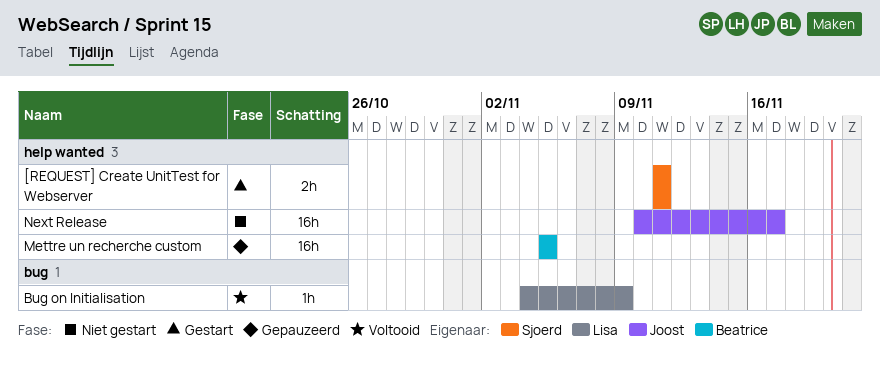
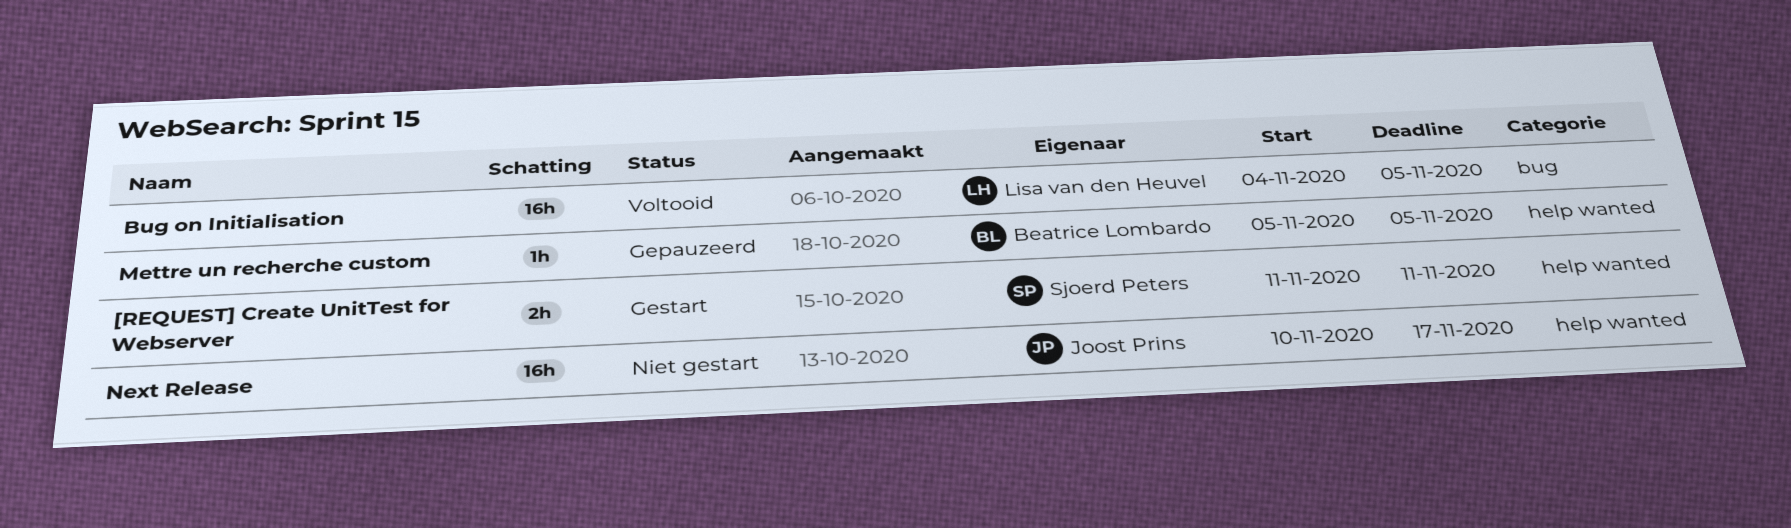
Bug on Initialisation, estimate: 1h -> 16h
Bug on Initialisation, due: Nov 9 -> Nov 5
Mettre un recherche custom, estimate: 16h -> 1h

